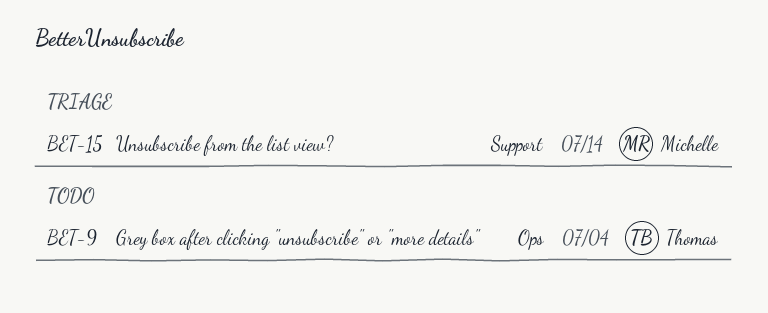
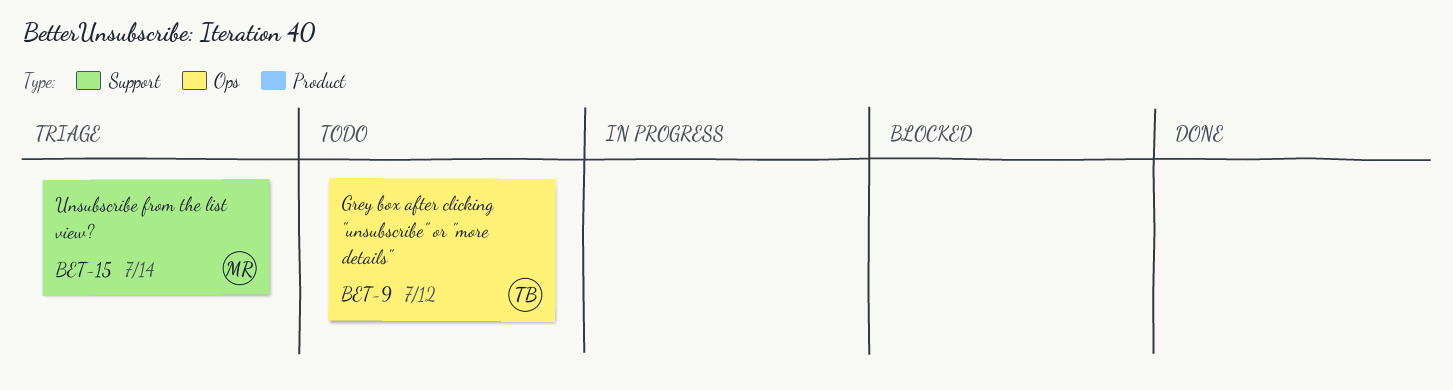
BET-9, due: Jul 4 -> Jul 12

